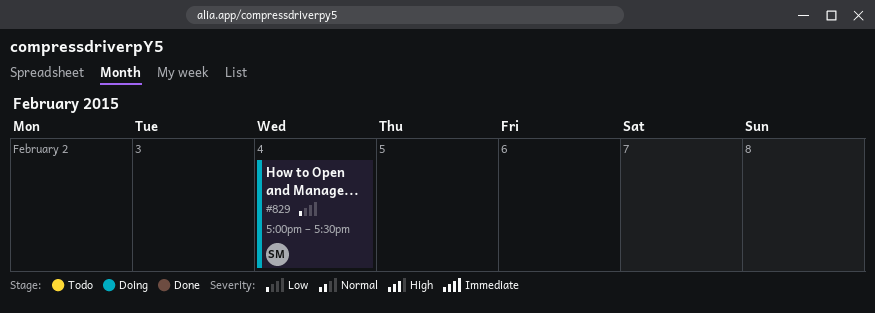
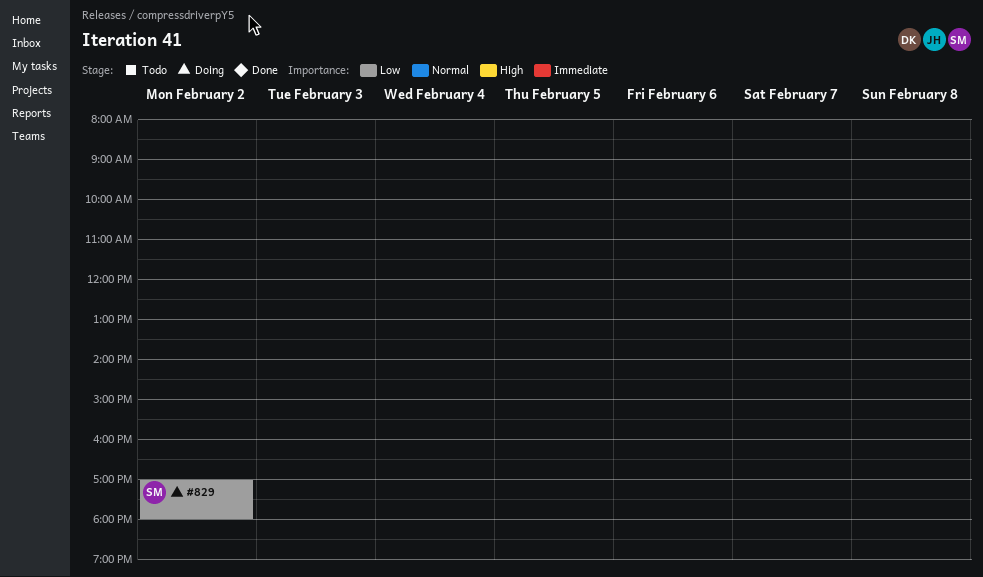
#829, day: Feb 4 -> Feb 2
#829, ends: 17:30 -> 18:00

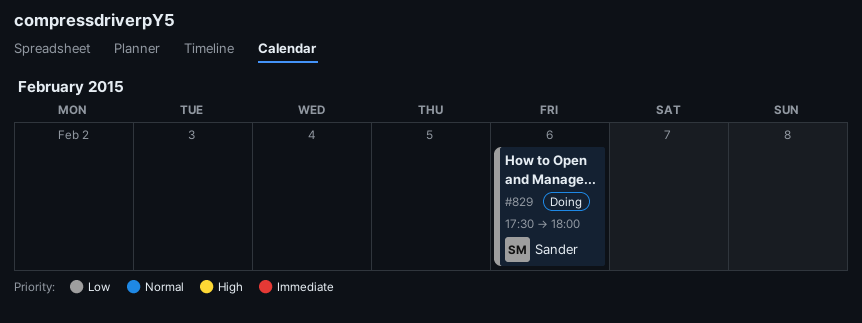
#829, day: Feb 2 -> Feb 6
#829, begins: 17:00 -> 17:30

